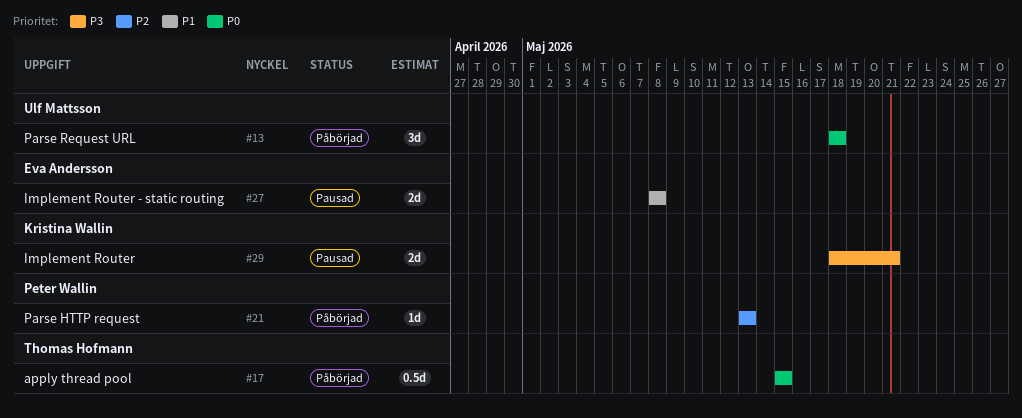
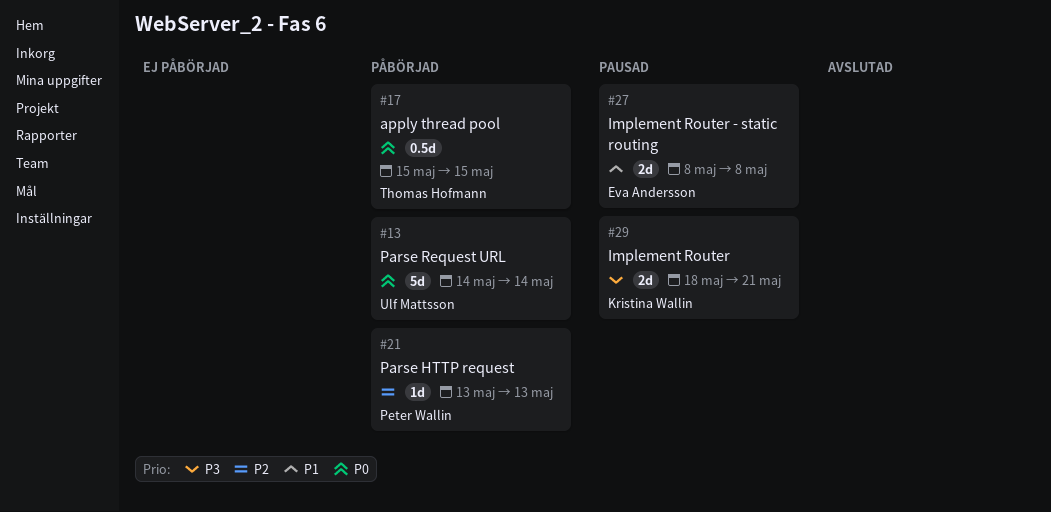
#13, estimate: 3d -> 5d
#13, start: May 18 -> May 14
#13, due: May 18 -> May 14

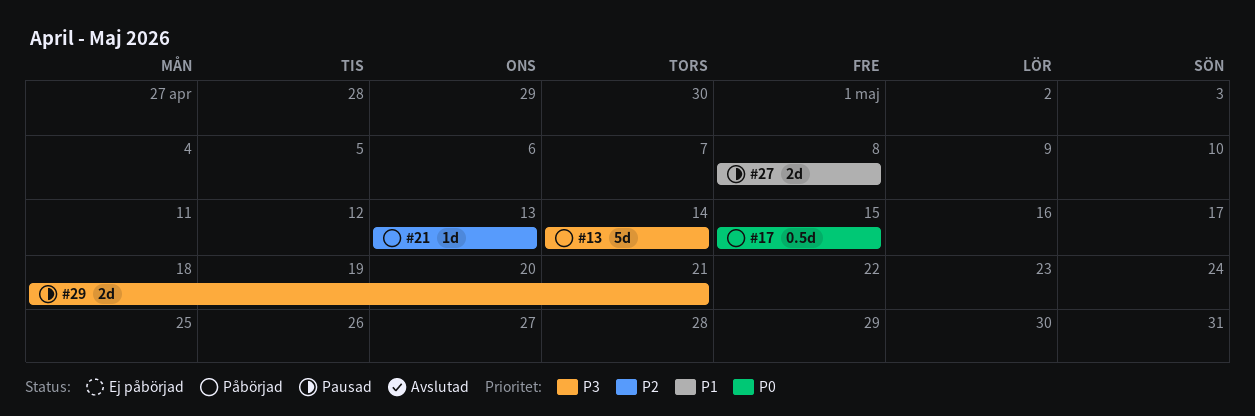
#13, priority: P0 -> P3

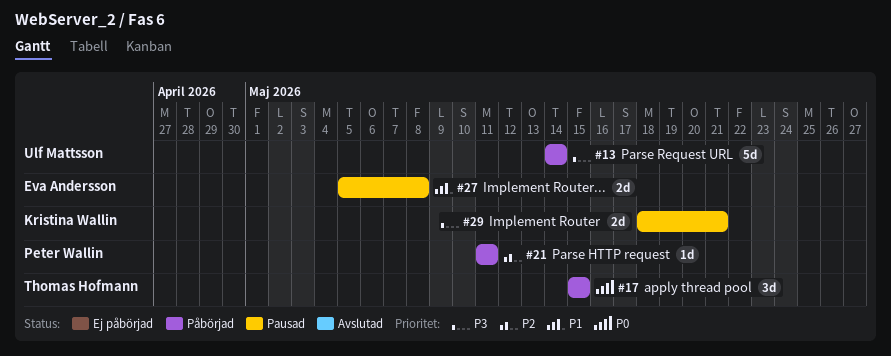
#17, estimate: 0.5d -> 3d
#21, start: May 13 -> May 11
#21, due: May 13 -> May 11
#27, start: May 8 -> May 5

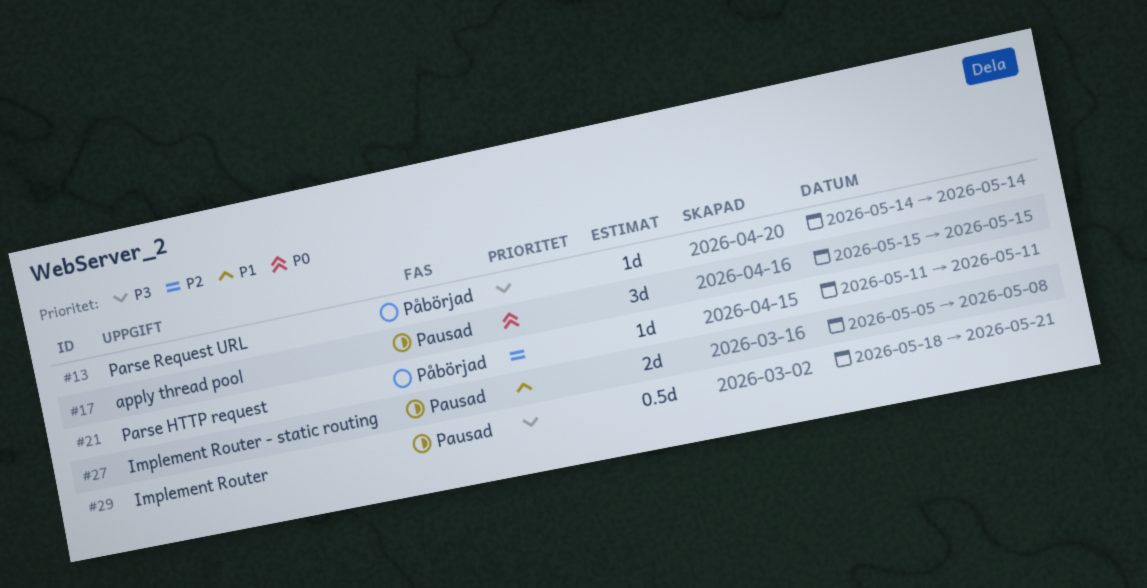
#13, estimate: 5d -> 1d
#17, status: Påbörjad -> Pausad
#29, estimate: 2d -> 0.5d

